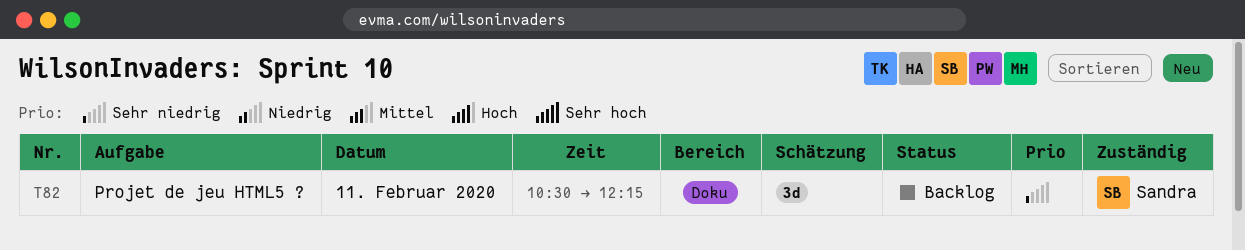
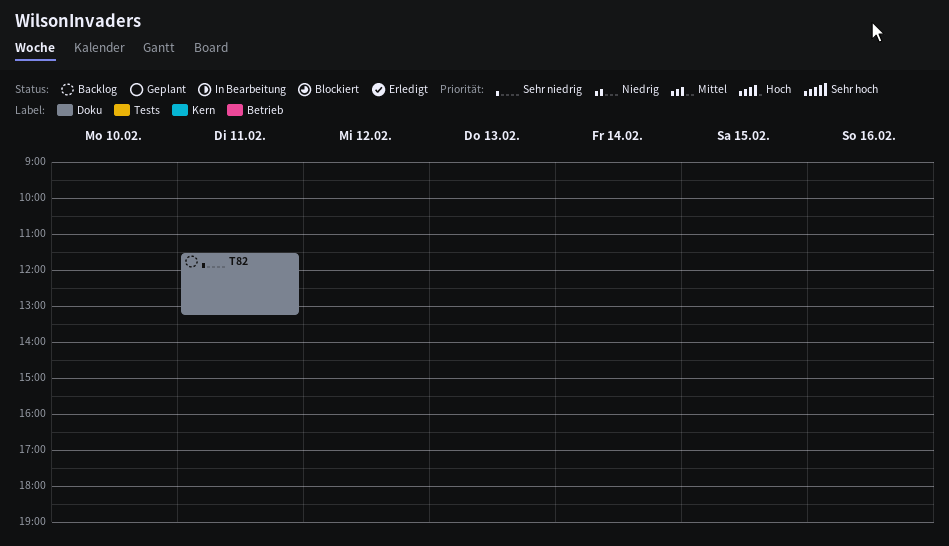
T82, begins: 10:30 -> 11:30
T82, ends: 12:15 -> 13:15

